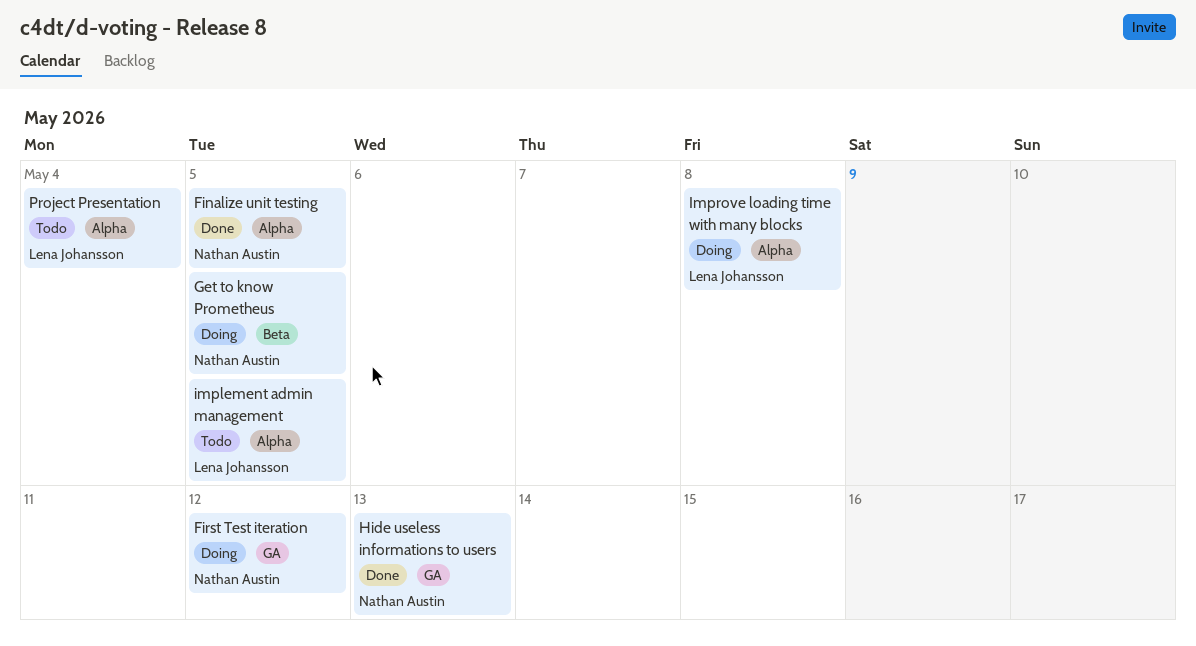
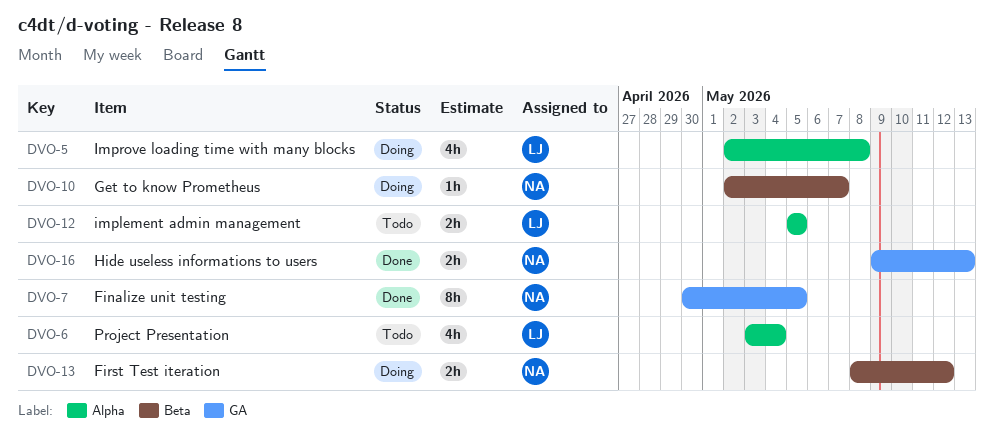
Finalize unit testing, label: Alpha -> GA
First Test iteration, label: GA -> Beta
Get to know Prometheus, due: May 5 -> May 7

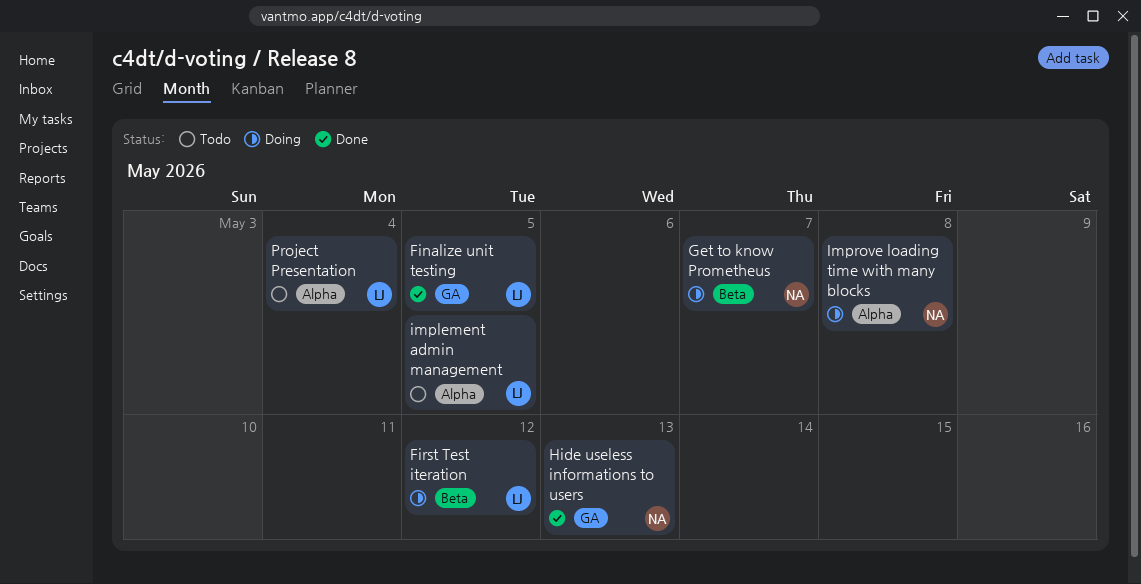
Finalize unit testing, owner: NA -> LJ
First Test iteration, owner: NA -> LJ
Improve loading time with many blocks, owner: LJ -> NA

